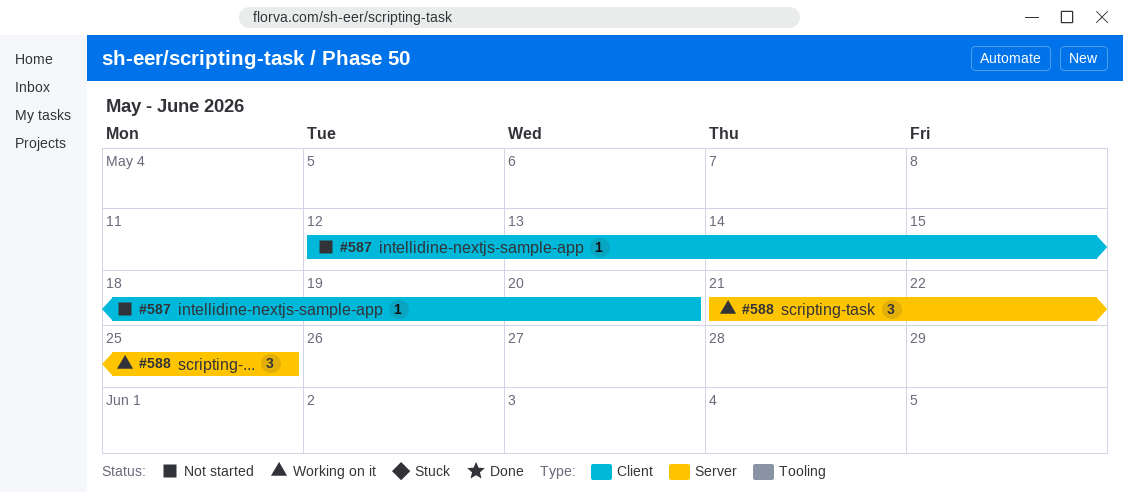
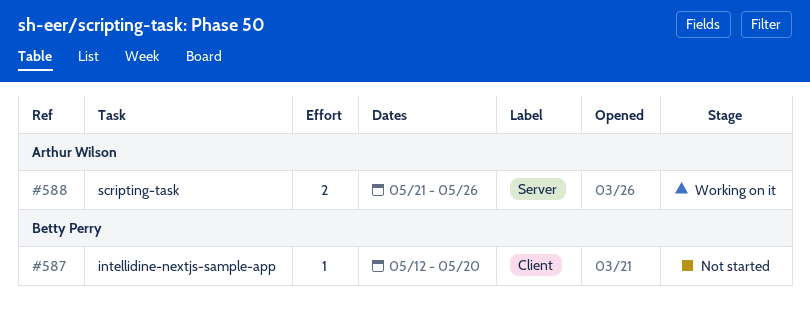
#588, estimate: 3 -> 2
#588, due: May 25 -> May 26

